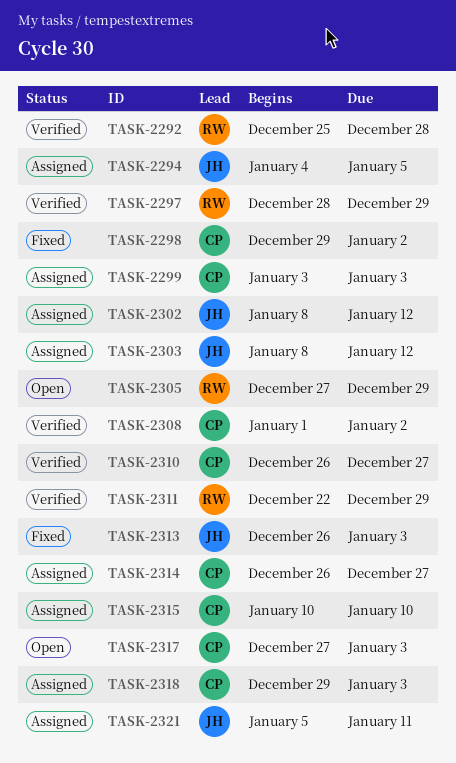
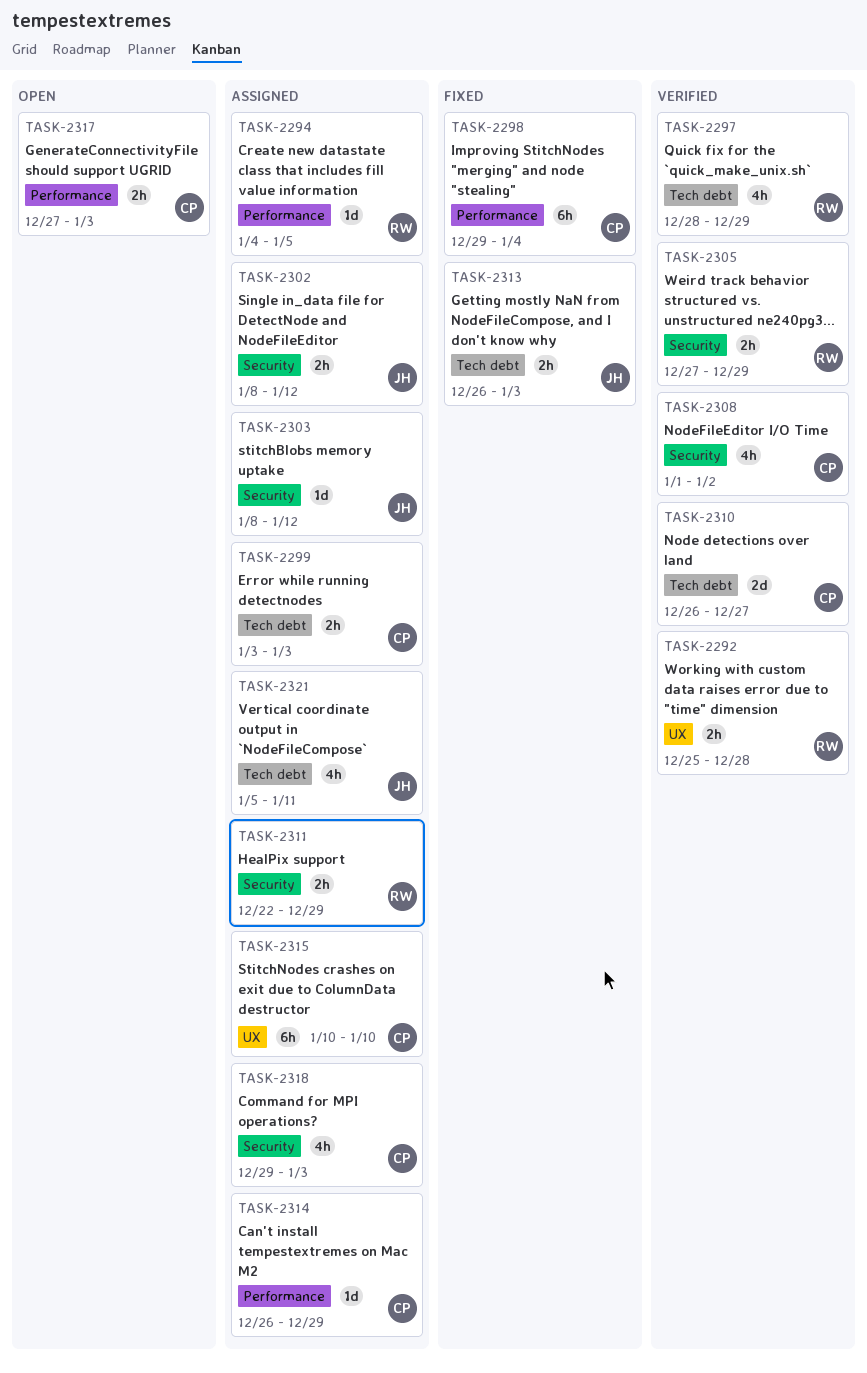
TASK-2294, owner: JH -> RW
TASK-2298, due: Jan 2 -> Jan 4
TASK-2305, status: Open -> Verified
TASK-2311, status: Verified -> Assigned
TASK-2314, due: Dec 27 -> Dec 29

